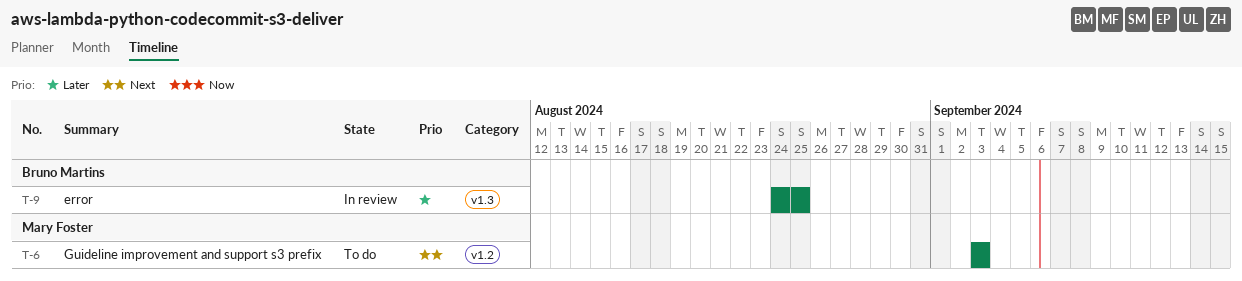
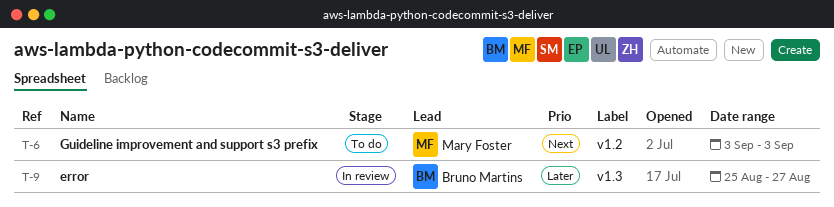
T-9, start: Aug 24 -> Aug 25
T-9, due: Aug 25 -> Aug 27

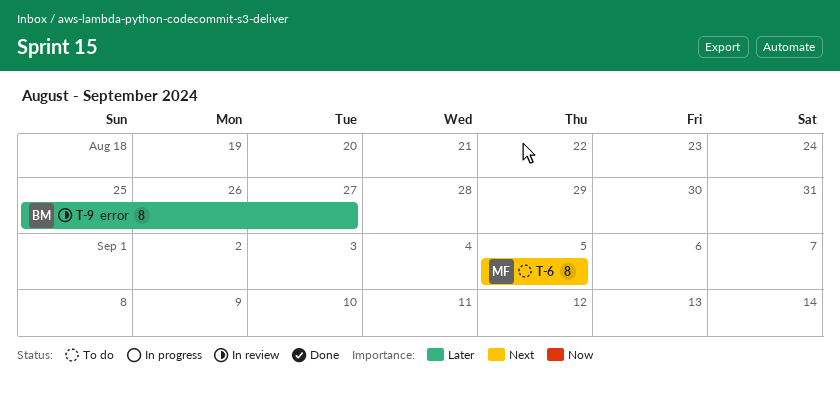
T-6, start: Sep 3 -> Sep 5
T-6, due: Sep 3 -> Sep 5

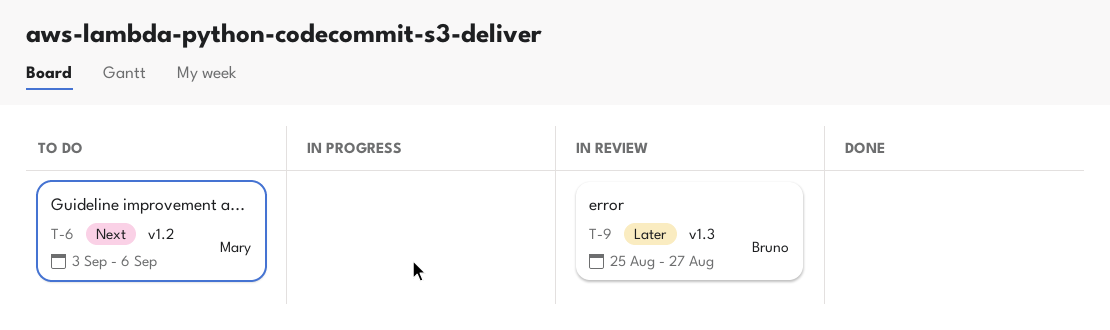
T-6, start: Sep 5 -> Sep 3
T-6, due: Sep 5 -> Sep 6

